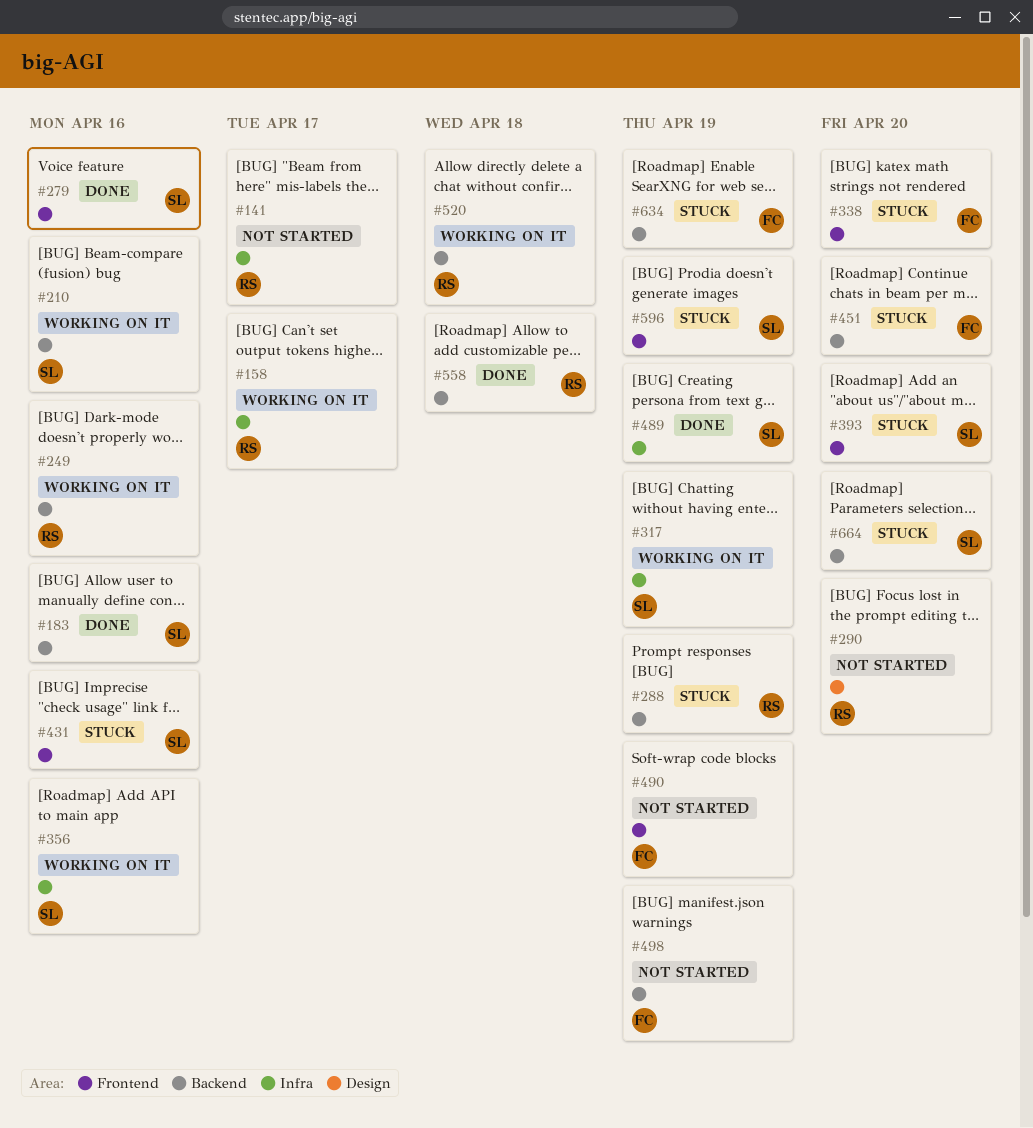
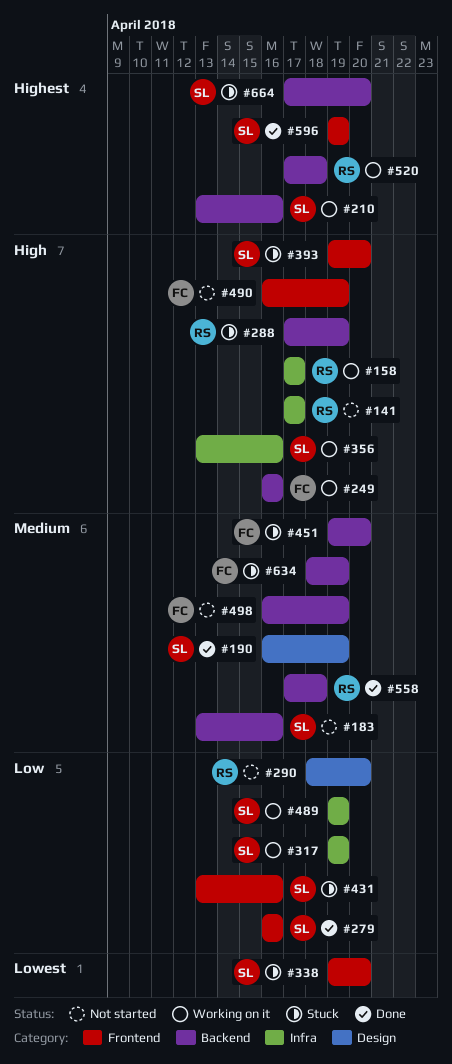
#183, status: Done -> Not started
#190: none -> present
#249, owner: RS -> FC
#338, owner: FC -> SL
#489, status: Done -> Working on it
#596, status: Stuck -> Done

